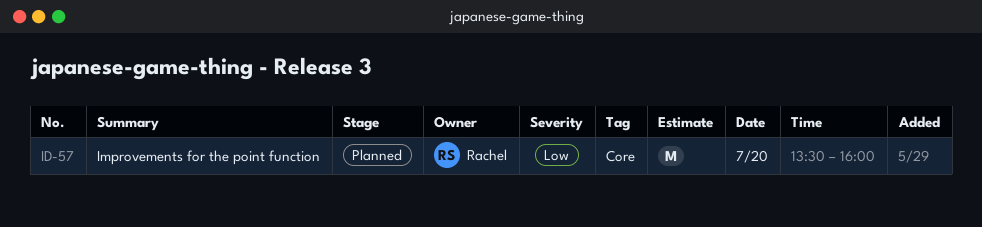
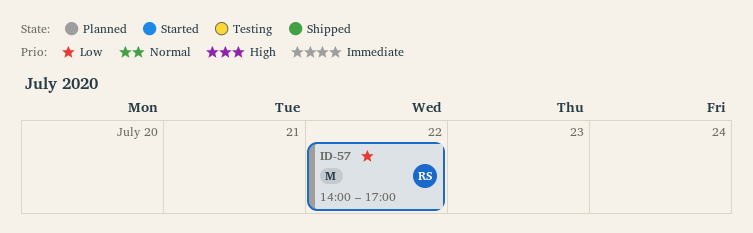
ID-57, day: Jul 20 -> Jul 22
ID-57, begins: 13:30 -> 14:00
ID-57, ends: 16:00 -> 17:00

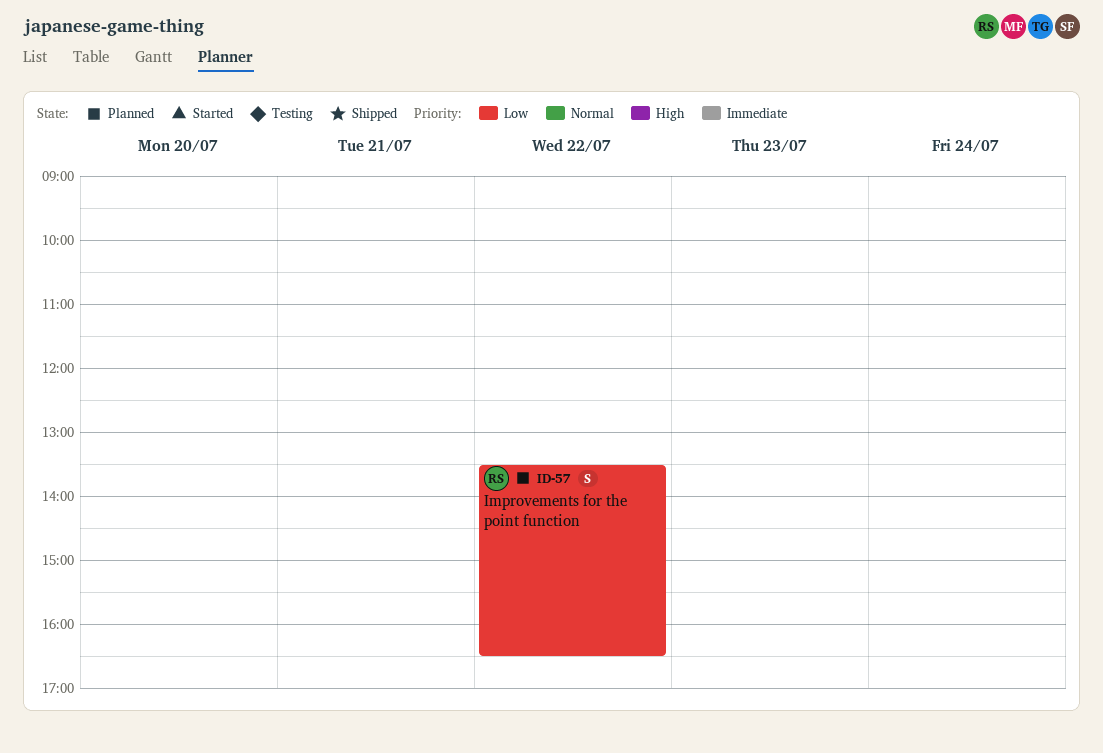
ID-57, estimate: M -> S
ID-57, begins: 14:00 -> 13:30
ID-57, ends: 17:00 -> 16:30

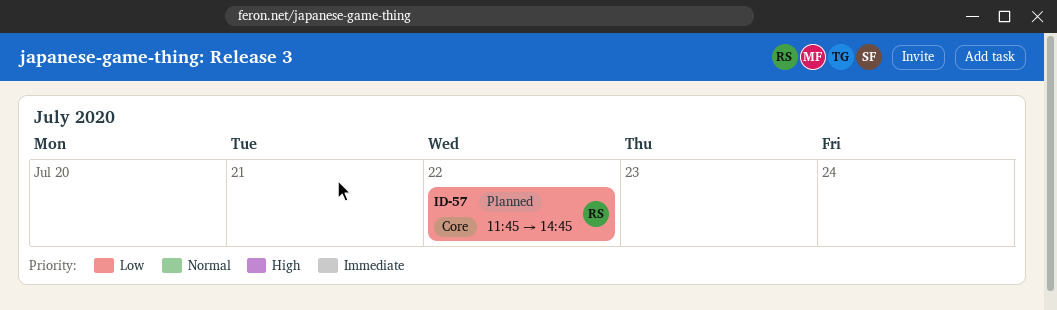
ID-57, begins: 13:30 -> 11:45
ID-57, ends: 16:30 -> 14:45

